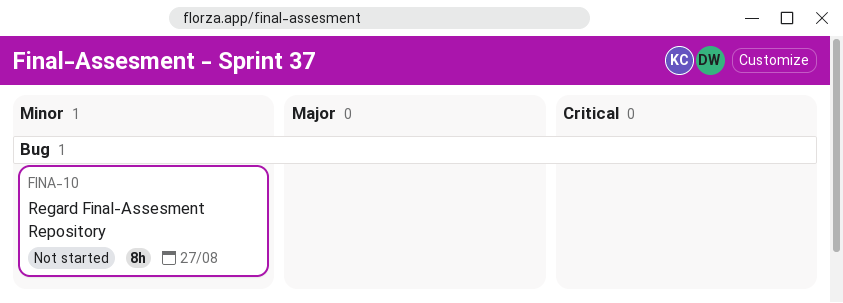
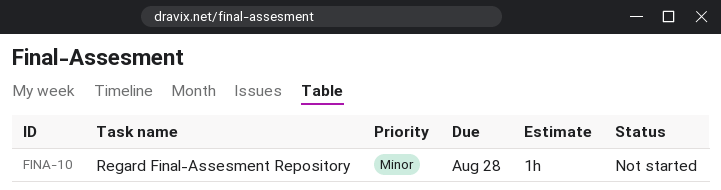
FINA-10, estimate: 8h -> 1h
FINA-10, due: Aug 27 -> Aug 28

